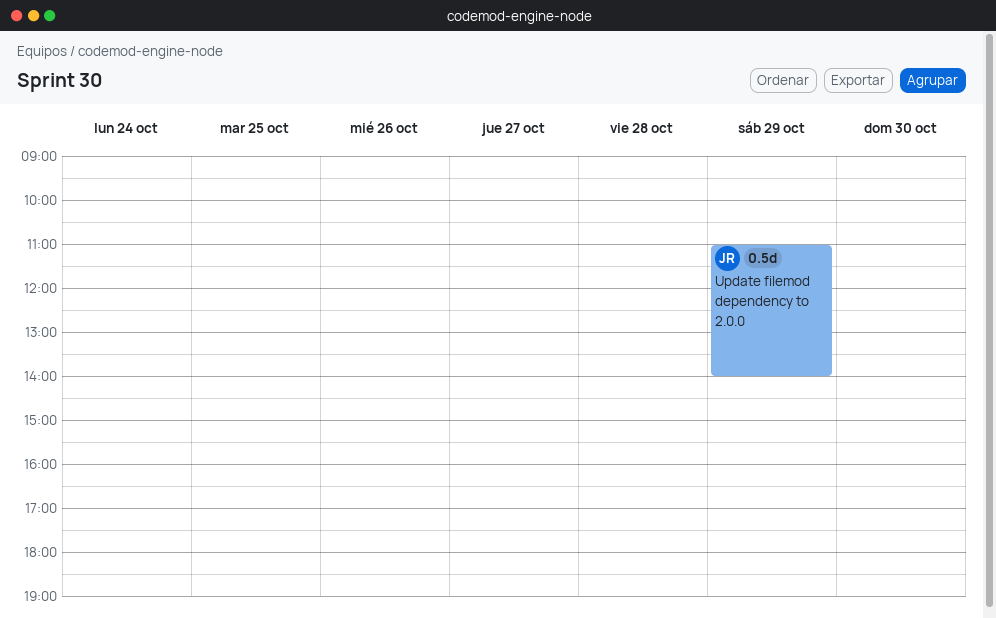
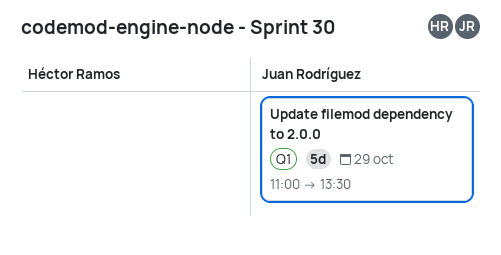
Update filemod dependency to 2.0.0, estimate: 0.5d -> 5d
Update filemod dependency to 2.0.0, ends: 14:00 -> 13:30

